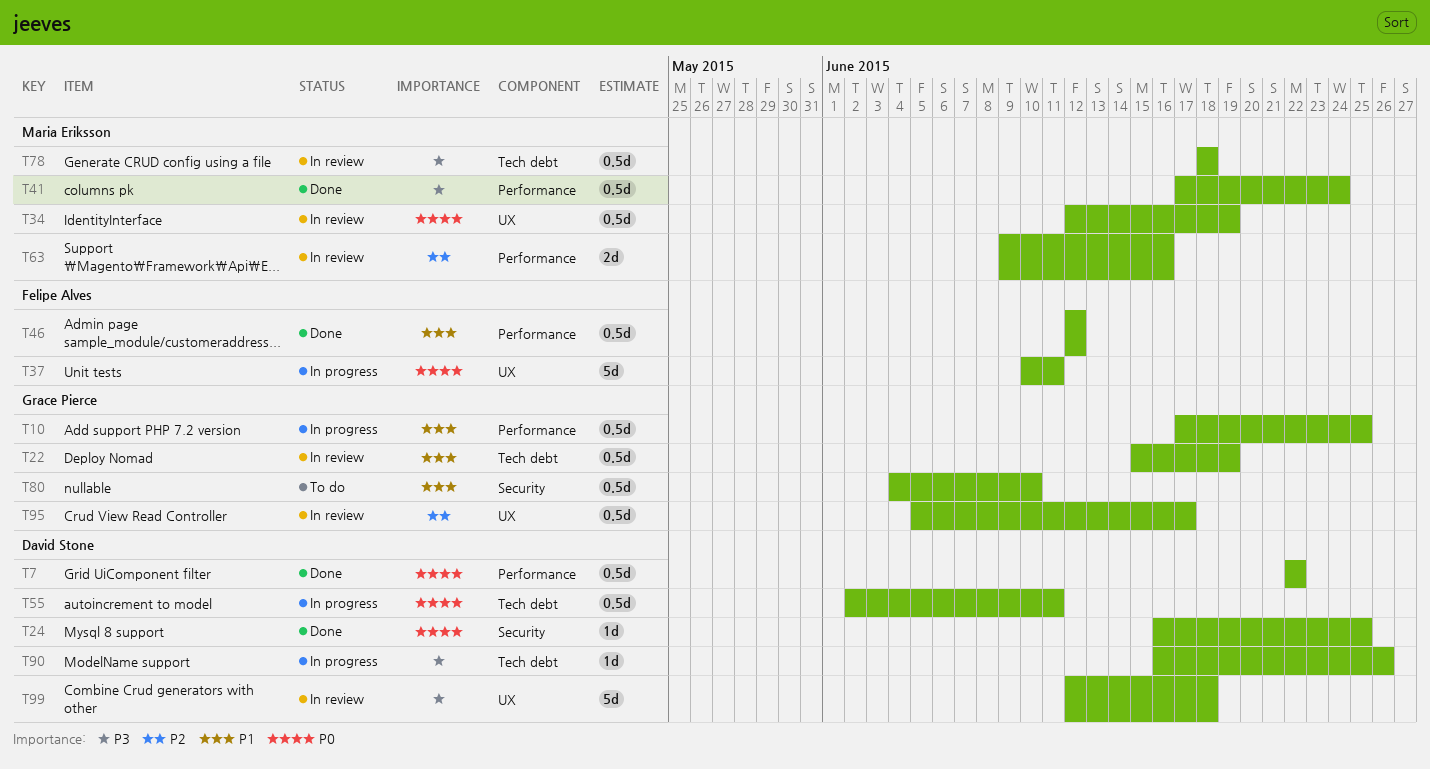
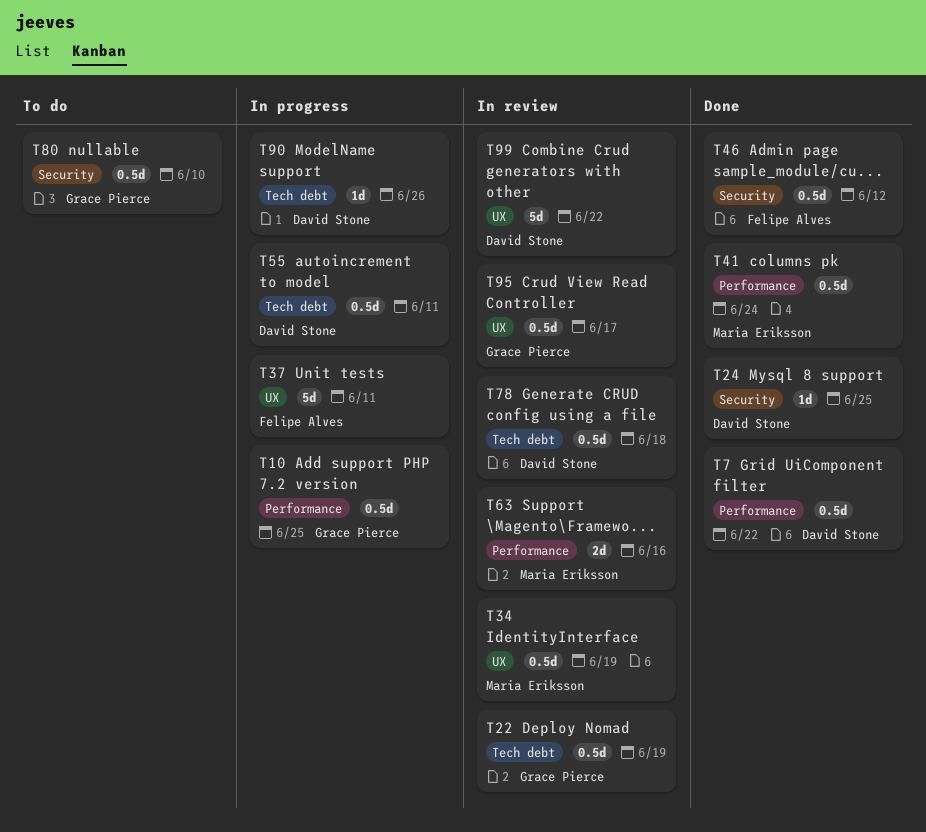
T46, label: Performance -> Security
T78, owner: Maria Eriksson -> David Stone
T99, due: Jun 18 -> Jun 22

